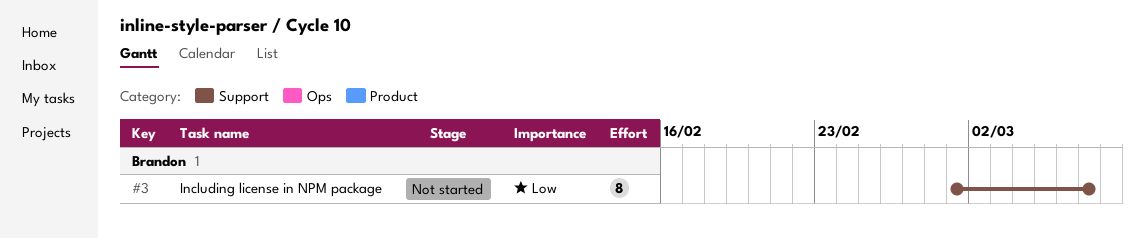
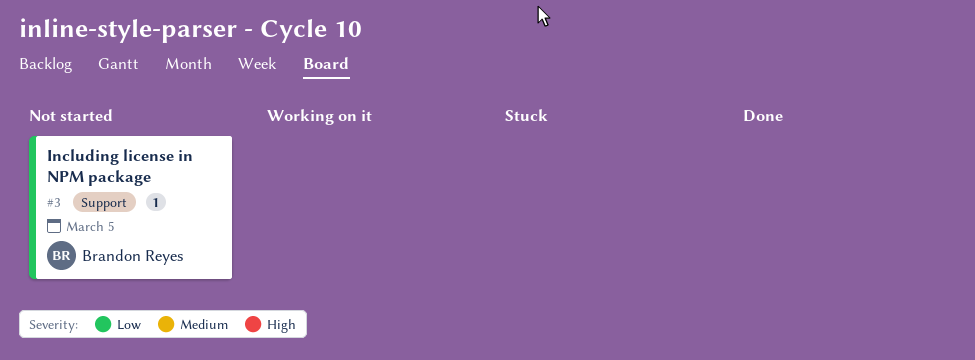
#3, estimate: 8 -> 1
#3, due: Mar 7 -> Mar 5

